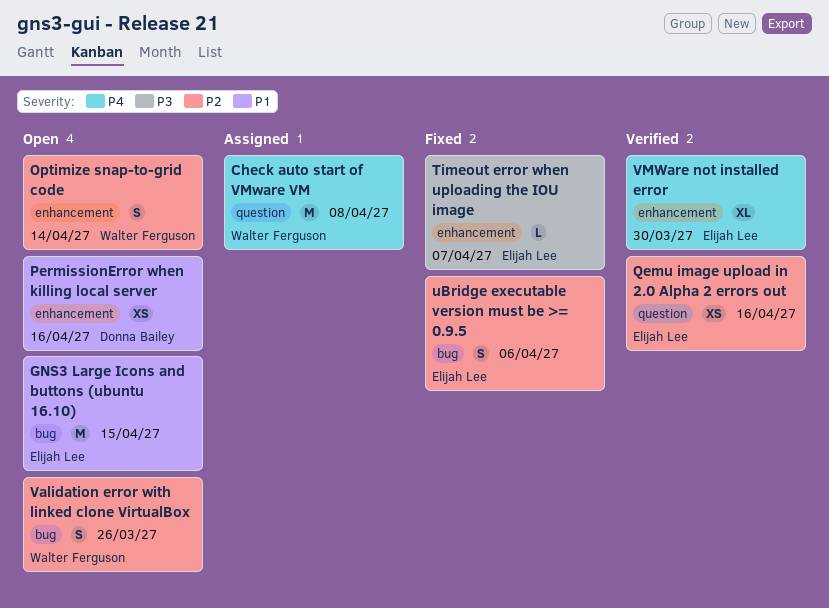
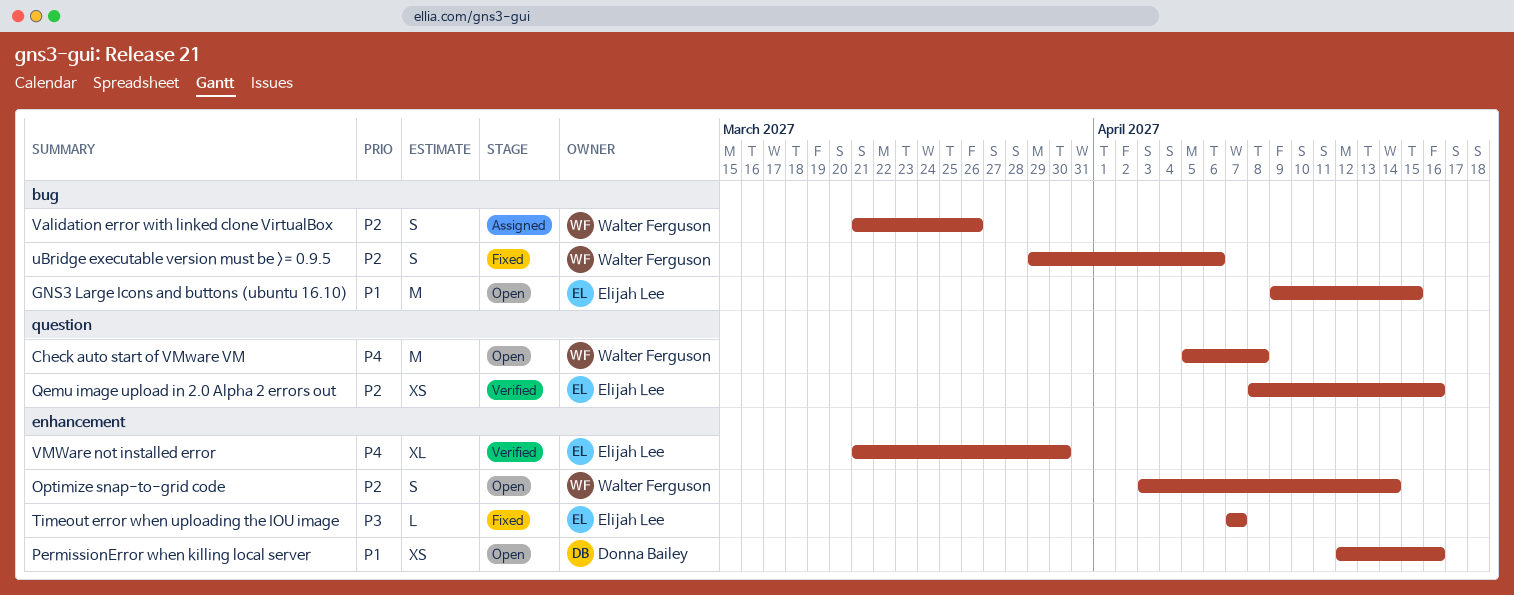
Check auto start of VMware VM, status: Assigned -> Open
uBridge executable version must be >= 0.9.5, owner: Elijah Lee -> Walter Ferguson
Validation error with linked clone VirtualBox, status: Open -> Assigned

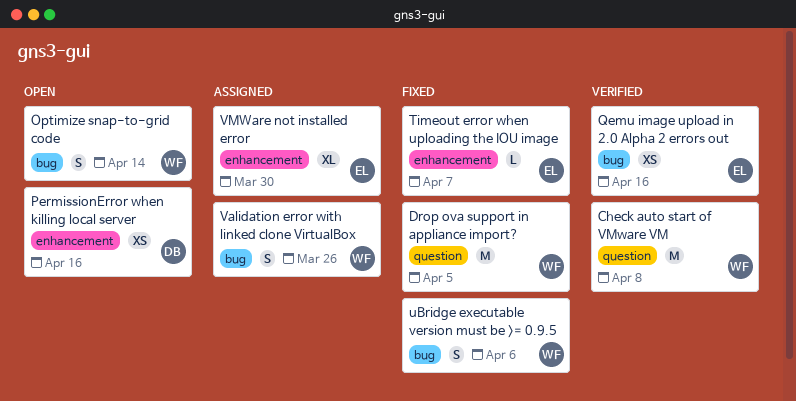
Check auto start of VMware VM, status: Open -> Verified
Drop ova support in appliance import?: none -> present
GNS3 Large Icons and buttons (ubuntu 16.10): present -> none
Optimize snap-to-grid code, label: enhancement -> bug
Qemu image upload in 2.0 Alpha 2 errors out, label: question -> bug
VMWare not installed error, status: Verified -> Assigned

